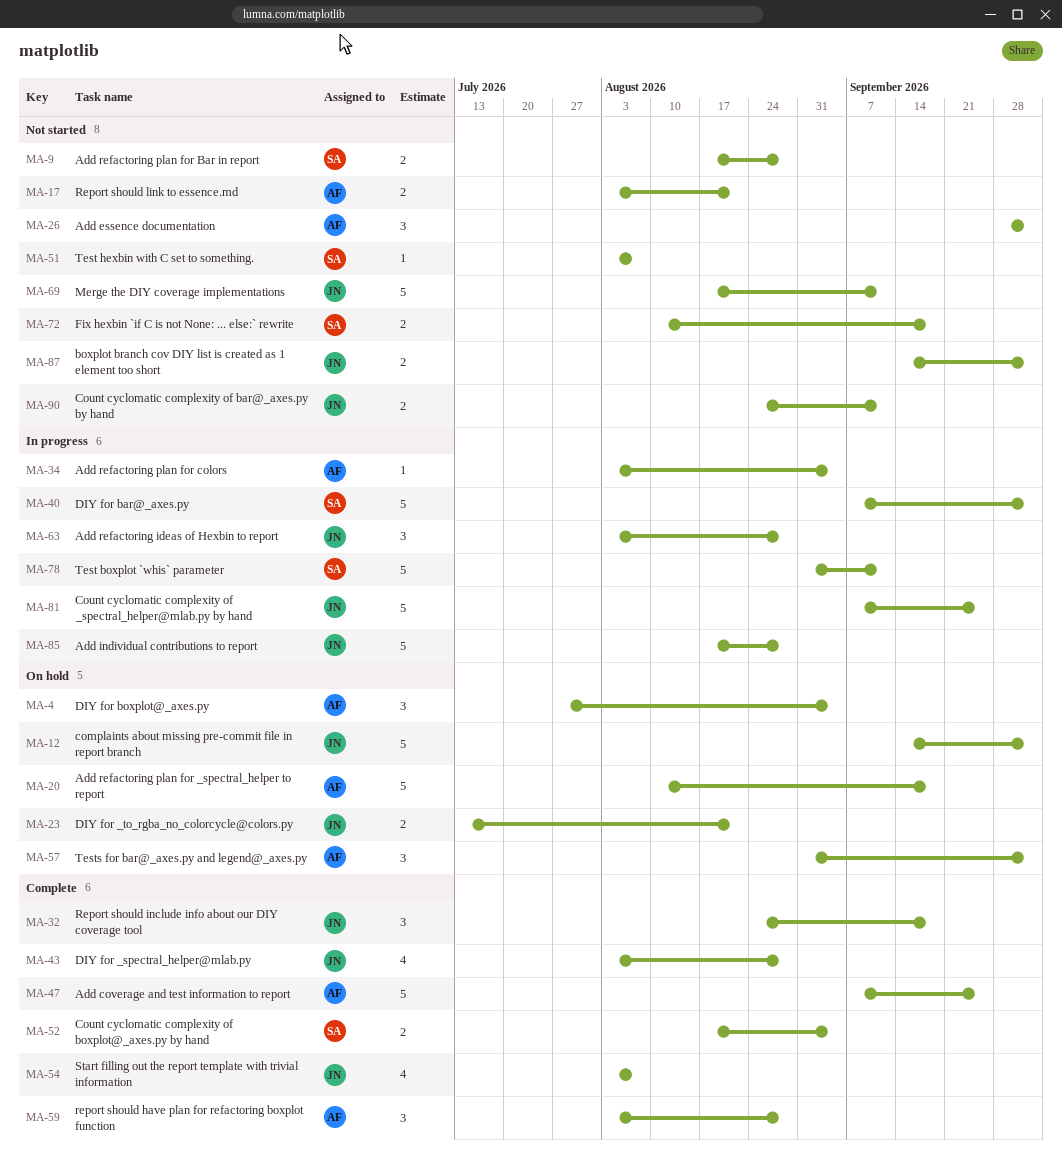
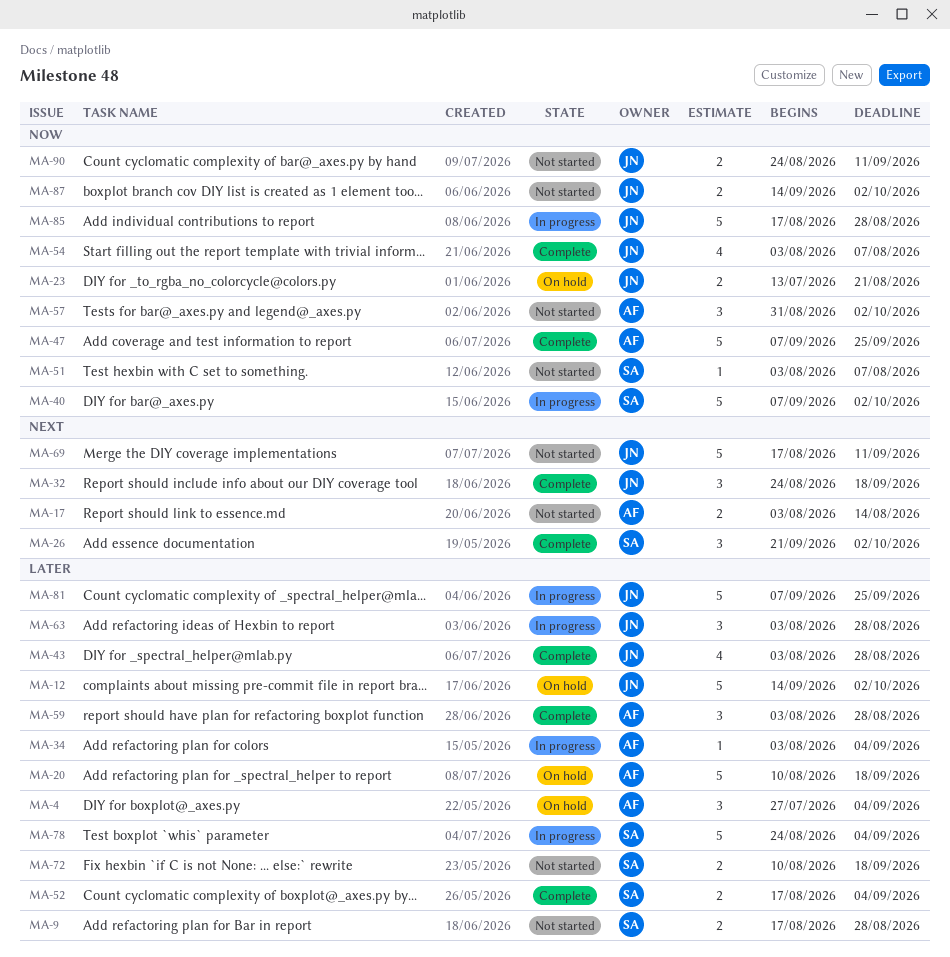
MA-17, due: Aug 21 -> Aug 14
MA-26, status: Not started -> Complete
MA-26, owner: AF -> SA
MA-26, start: Sep 28 -> Sep 21
MA-57, status: On hold -> Not started
MA-78, start: Aug 31 -> Aug 24
MA-78, due: Sep 11 -> Sep 4

